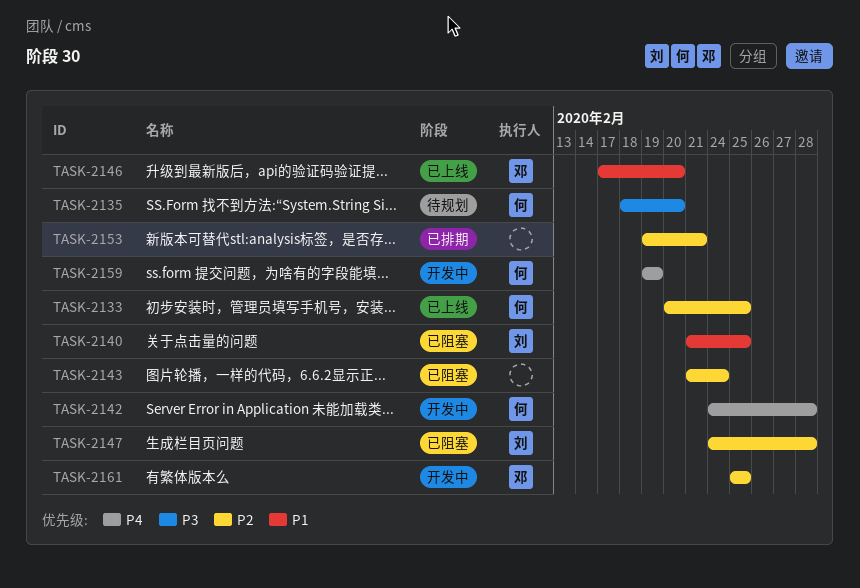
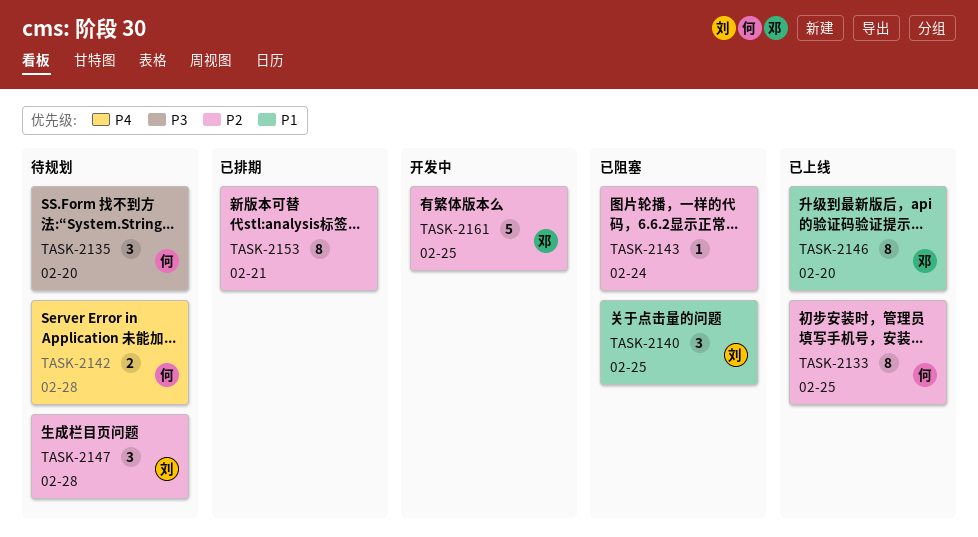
TASK-2142, status: 开发中 -> 待规划
TASK-2147, status: 已阻塞 -> 待规划
TASK-2159: present -> none

